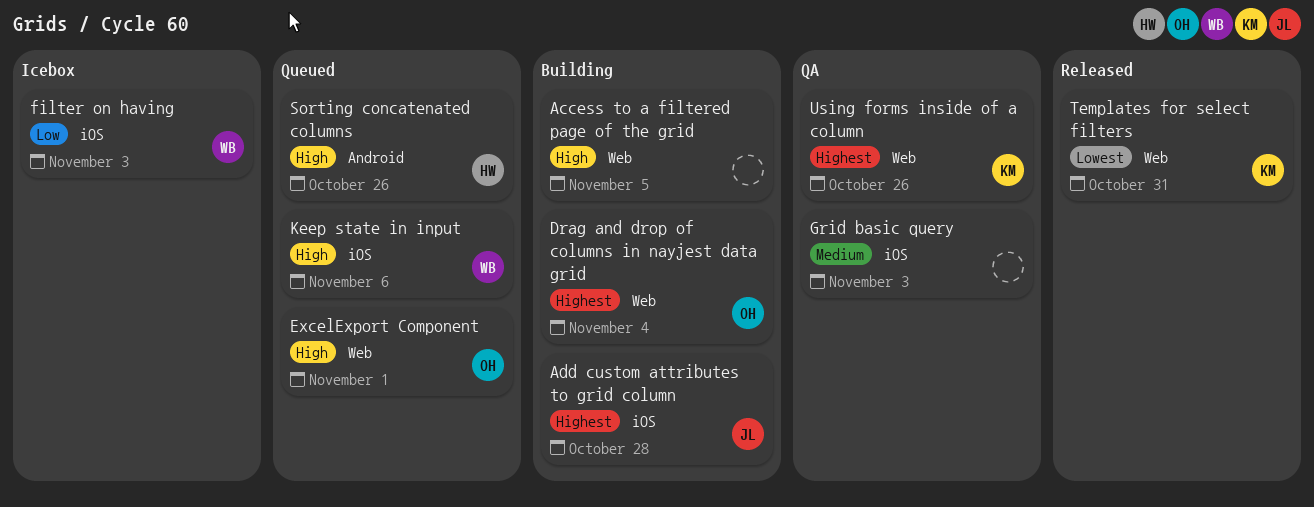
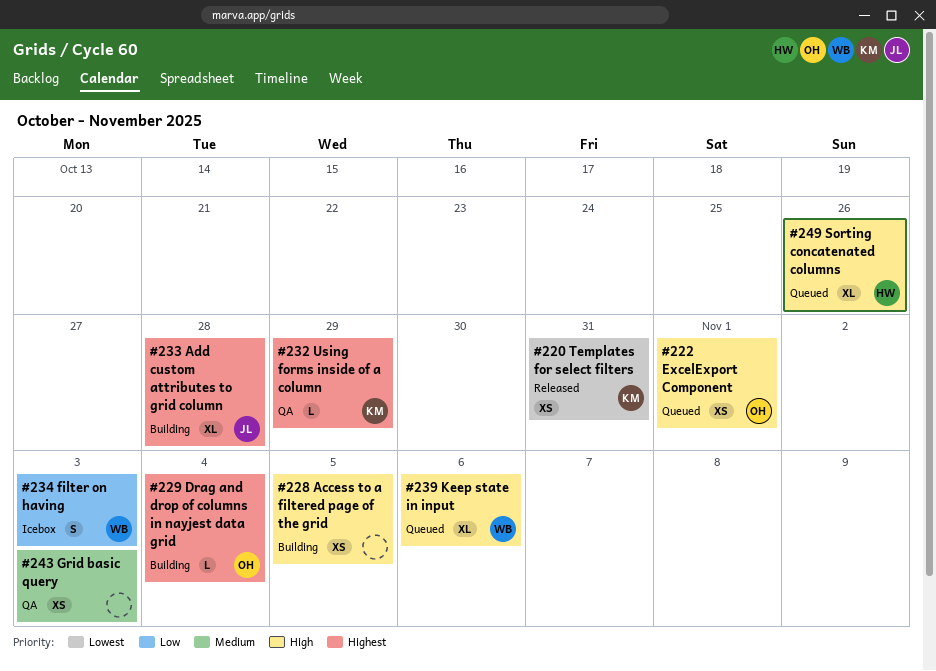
Using forms inside of a column, due: Oct 26 -> Oct 29

